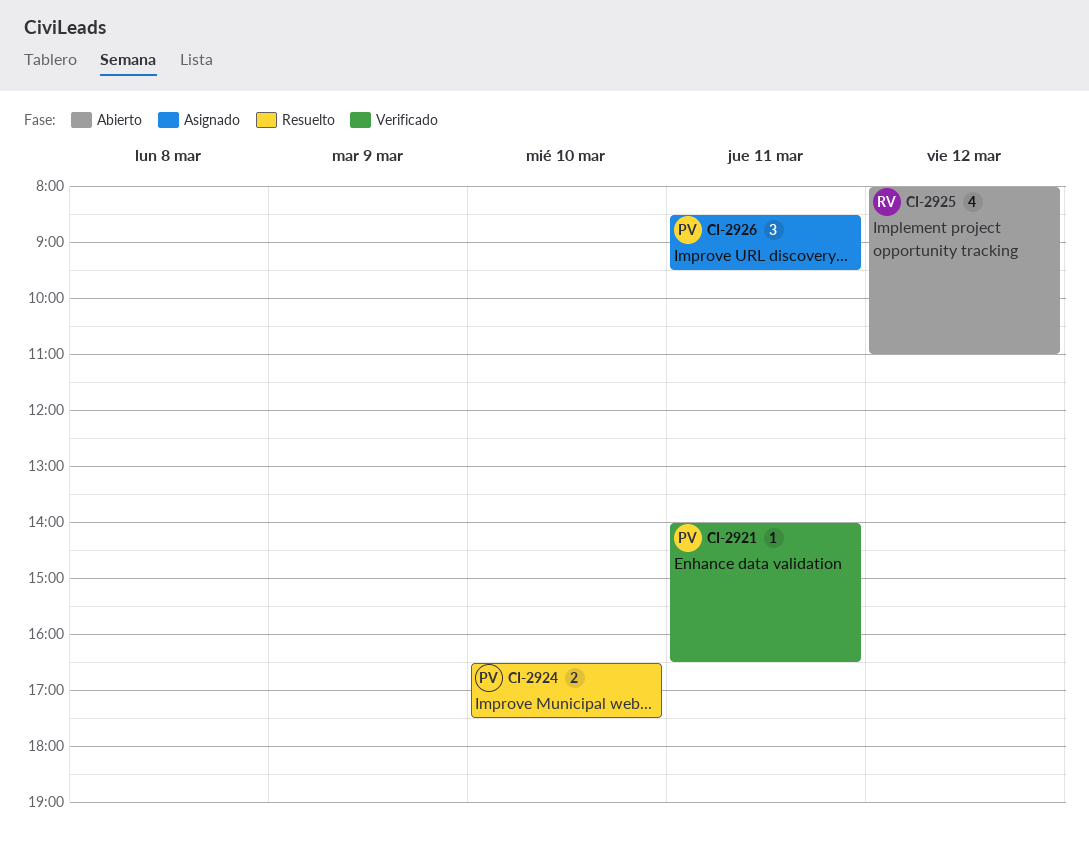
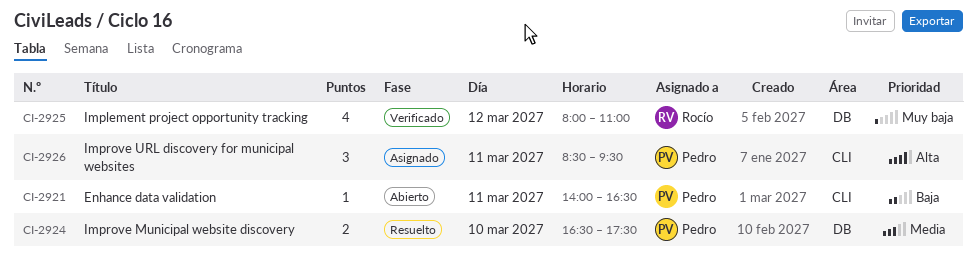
CI-2921, status: Verificado -> Abierto
CI-2925, status: Abierto -> Verificado

